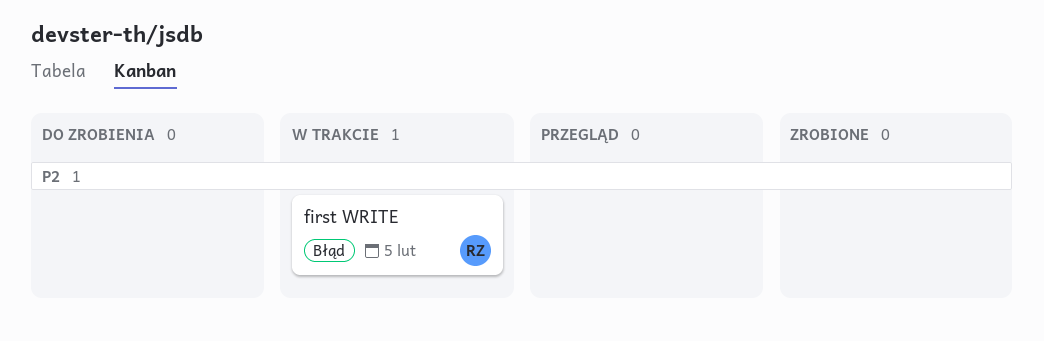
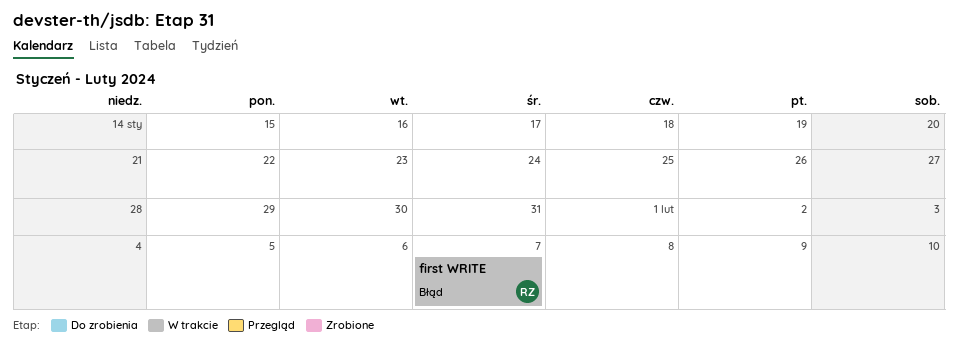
first WRITE, due: Feb 5 -> Feb 7

